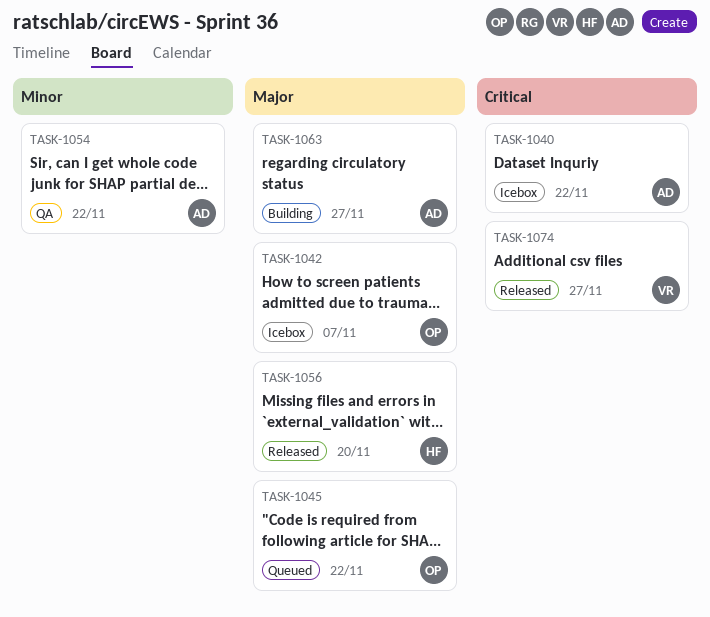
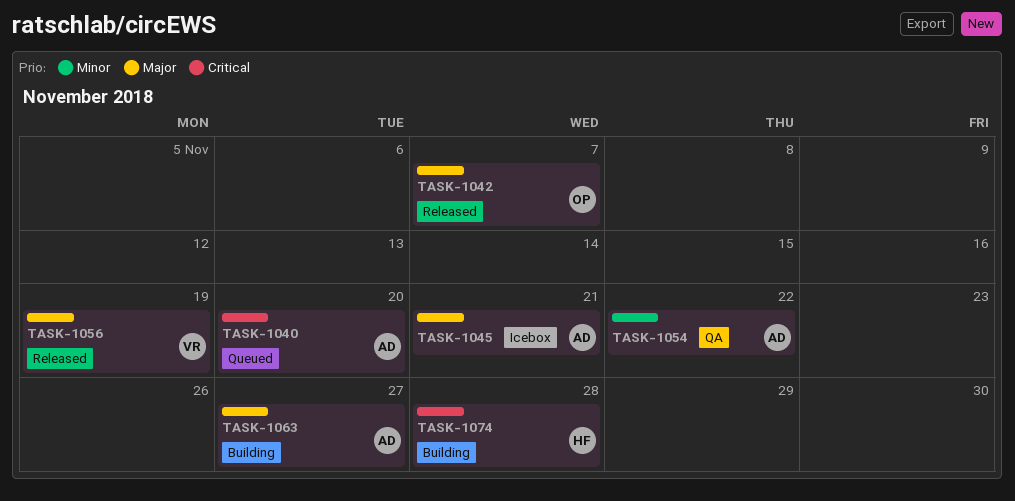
TASK-1040, status: Icebox -> Queued
TASK-1040, due: Nov 22 -> Nov 20
TASK-1042, status: Icebox -> Released
TASK-1045, status: Queued -> Icebox
TASK-1045, owner: OP -> AD
TASK-1045, due: Nov 22 -> Nov 21
TASK-1056, owner: HF -> VR
TASK-1056, due: Nov 20 -> Nov 19
TASK-1074, status: Released -> Building
TASK-1074, owner: VR -> HF
TASK-1074, due: Nov 27 -> Nov 28

